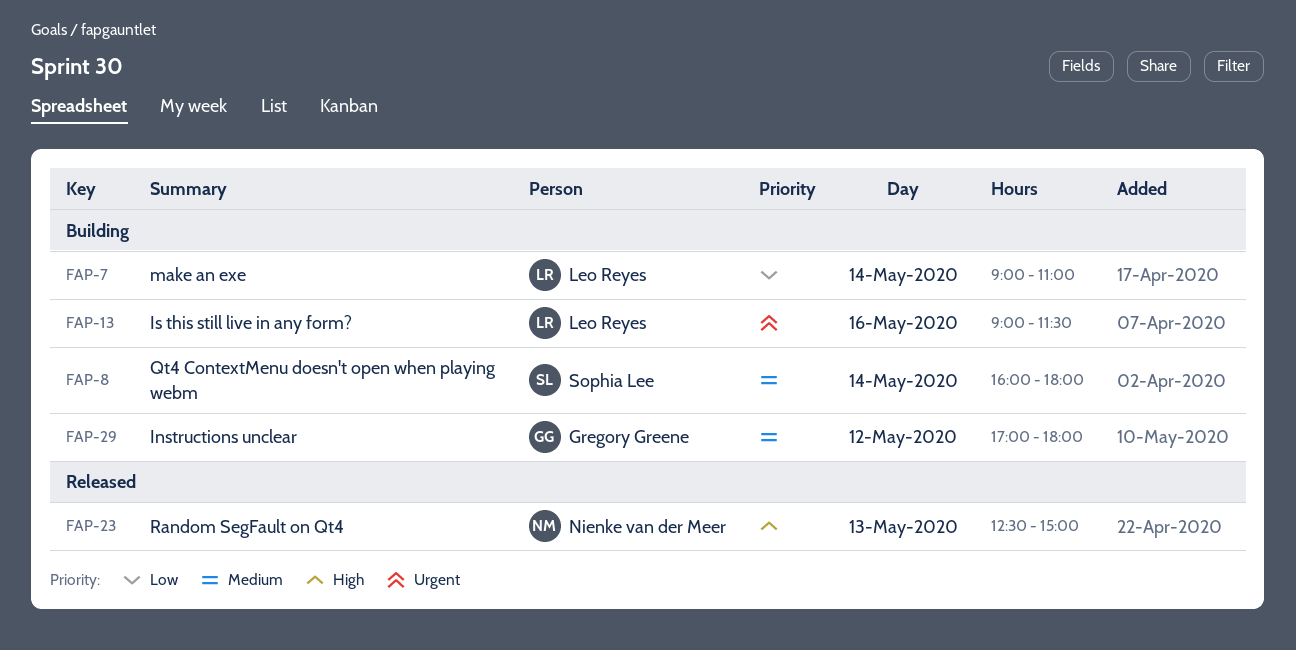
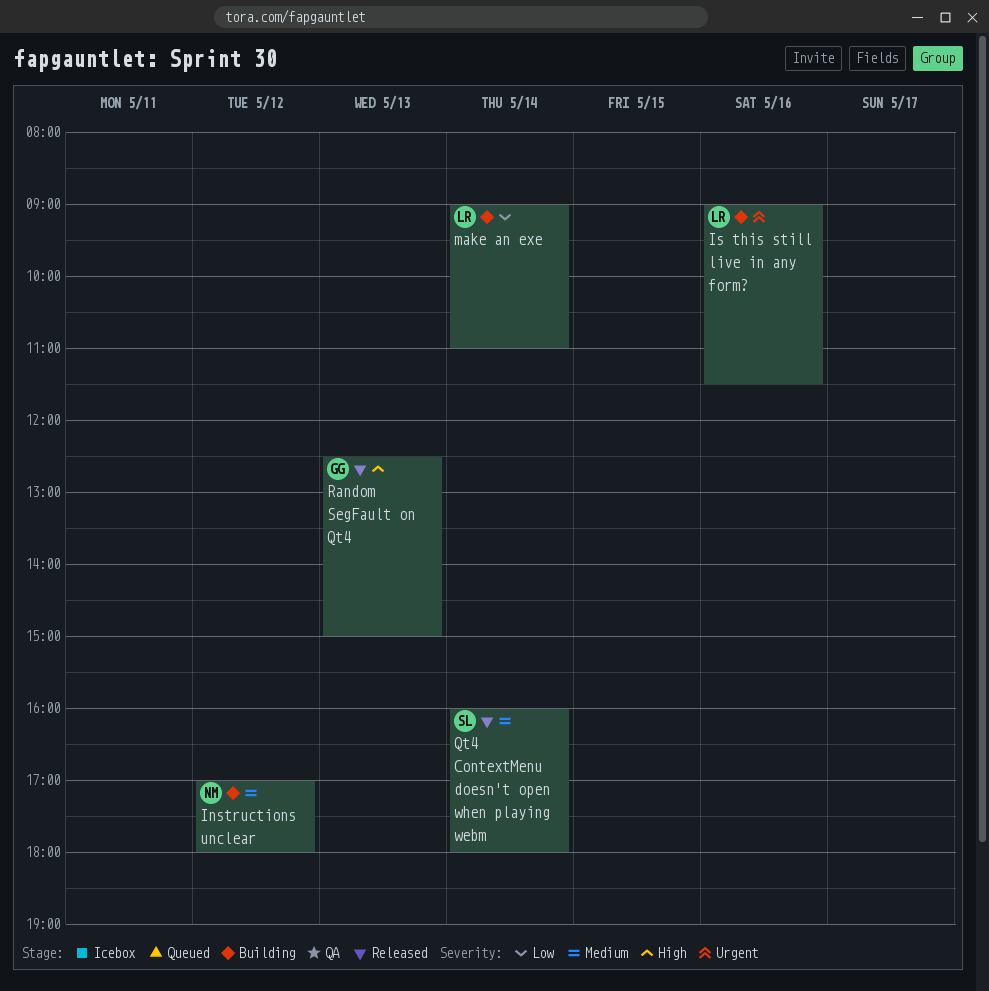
Instructions unclear, owner: Gregory Greene -> Nienke van der Meer
Qt4 ContextMenu doesn't open when playing webm, status: Building -> Released
Random SegFault on Qt4, owner: Nienke van der Meer -> Gregory Greene

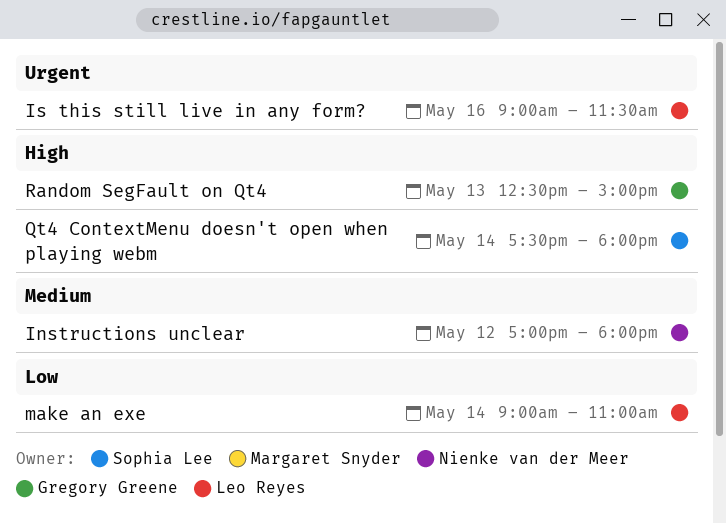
Qt4 ContextMenu doesn't open when playing webm, priority: Medium -> High
Qt4 ContextMenu doesn't open when playing webm, begins: 16:00 -> 17:30

